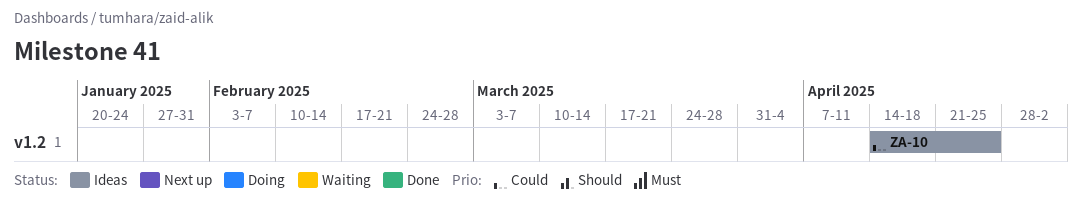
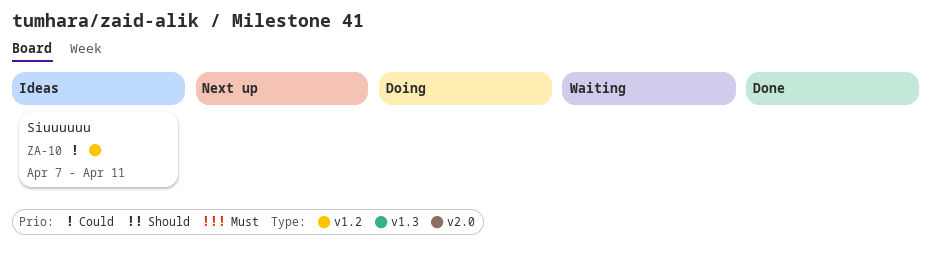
ZA-10, start: Apr 14 -> Apr 7
ZA-10, due: Apr 25 -> Apr 11

